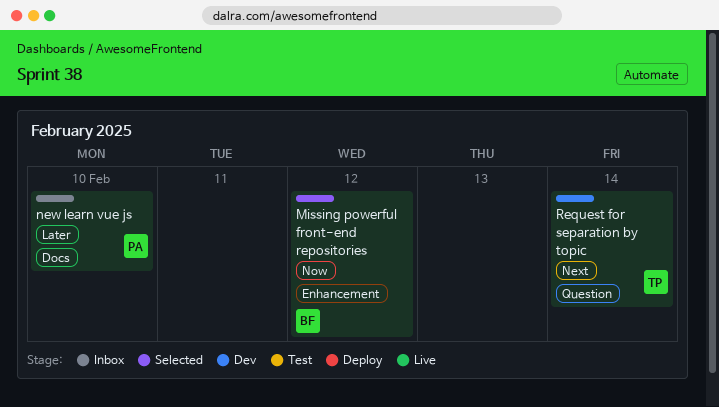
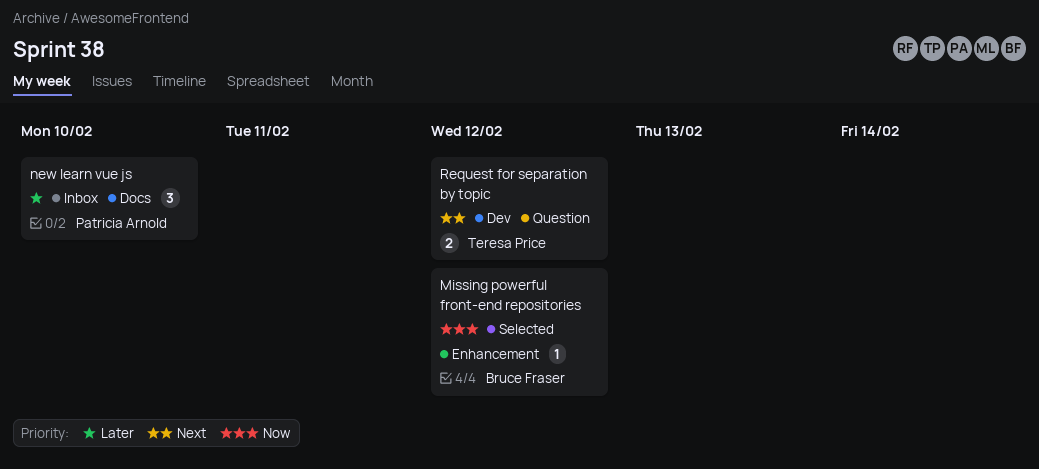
Request for separation by topic, due: Feb 14 -> Feb 12

